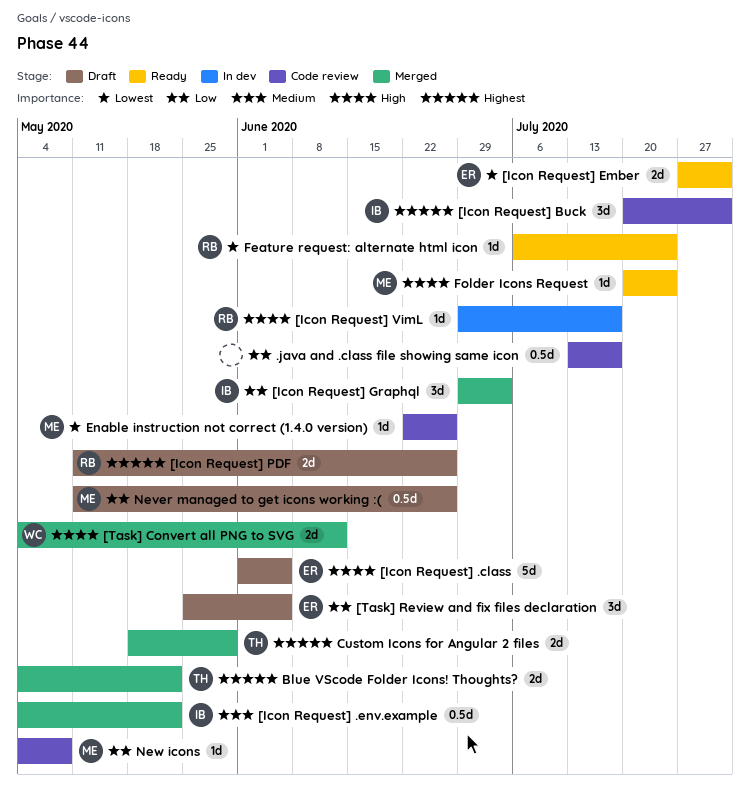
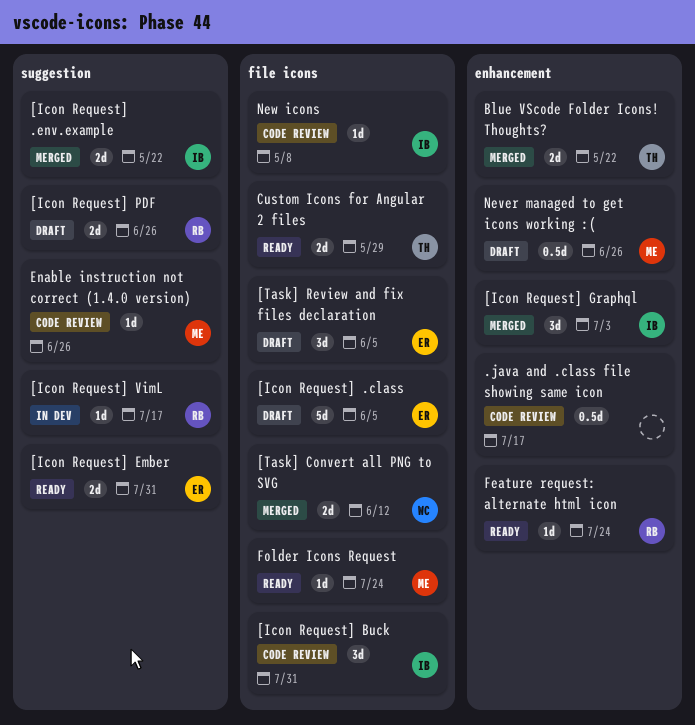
[Icon Request] .env.example, estimate: 0.5d -> 2d
Custom Icons for Angular 2 files, status: Merged -> Ready
New icons, owner: ME -> IB

